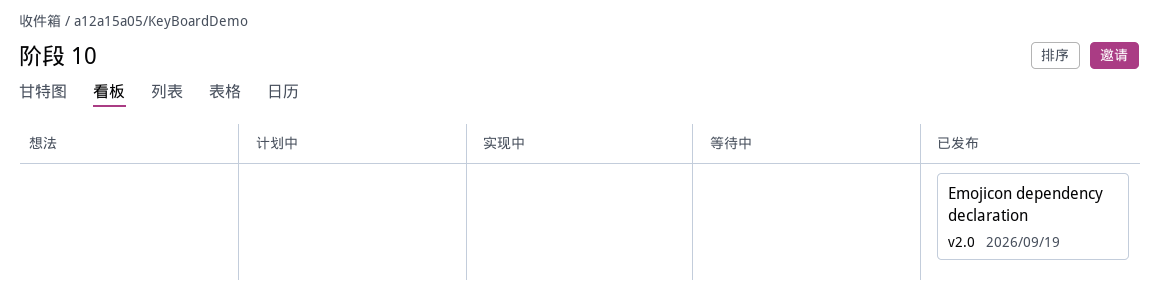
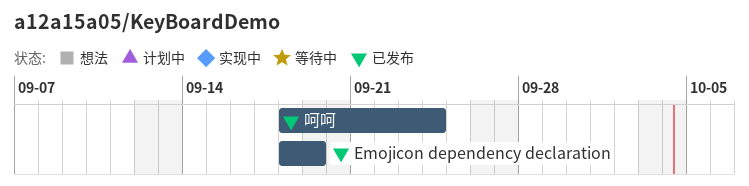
呵呵: none -> present

